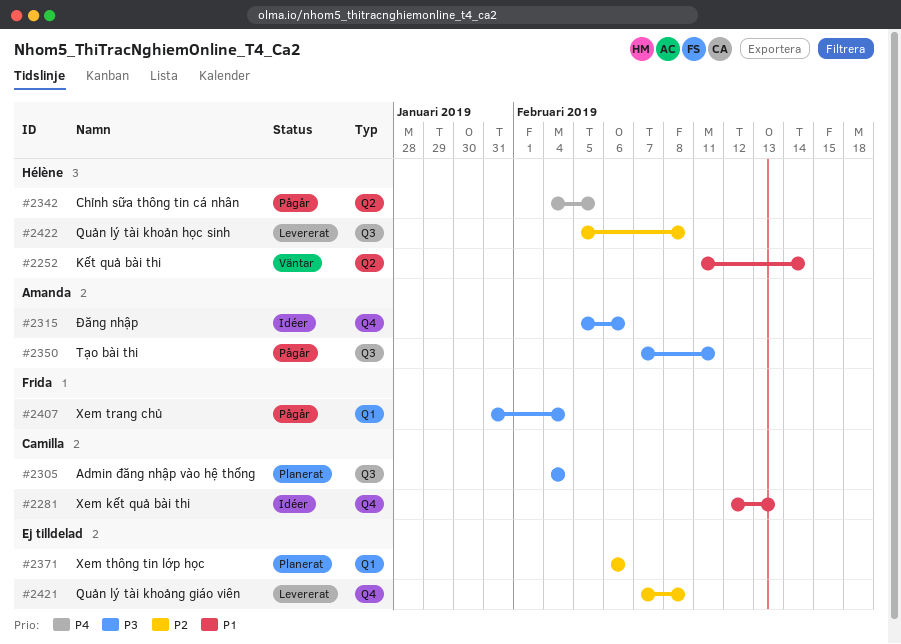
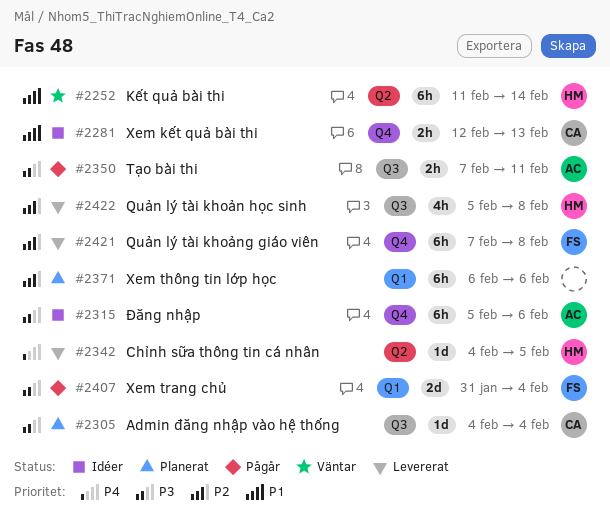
#2342, status: Pågår -> Levererat
#2421, owner: none -> Frida

